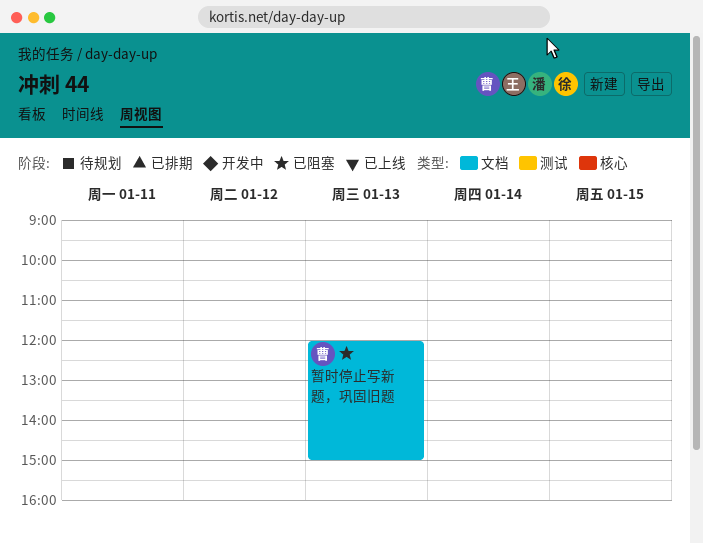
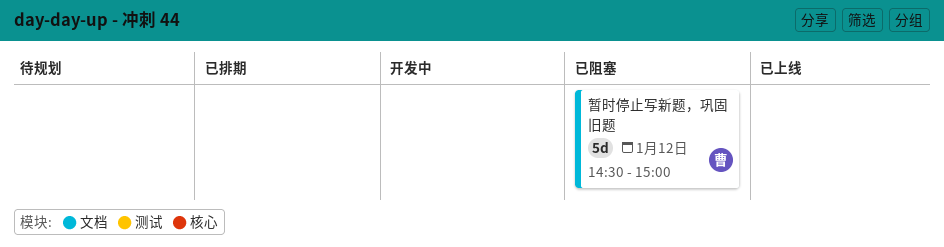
暂时停止写新题，巩固旧题, day: Jan 13 -> Jan 12
暂时停止写新题，巩固旧题, begins: 12:00 -> 14:30

